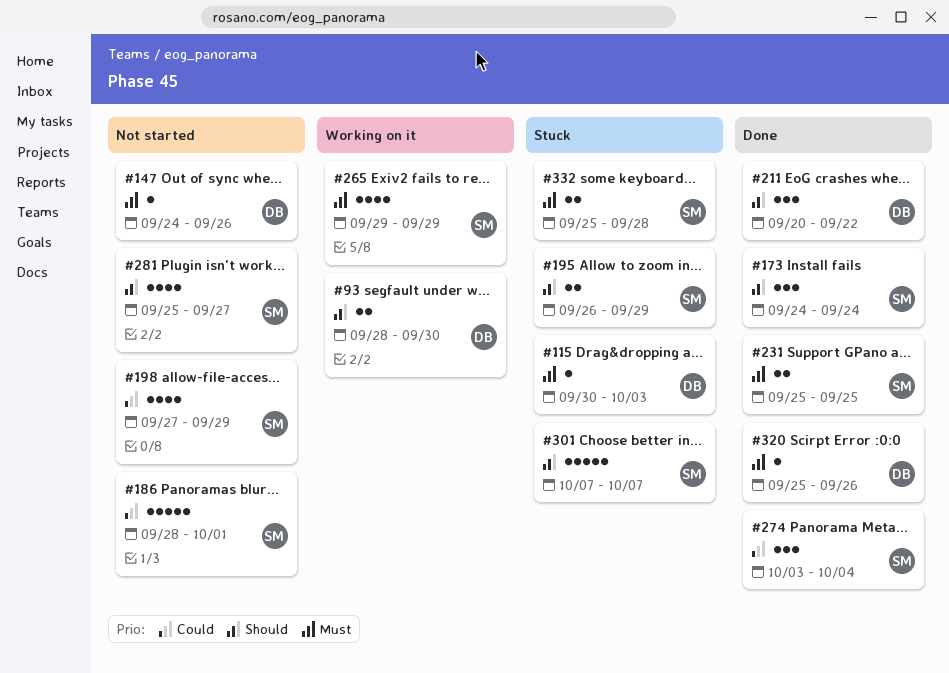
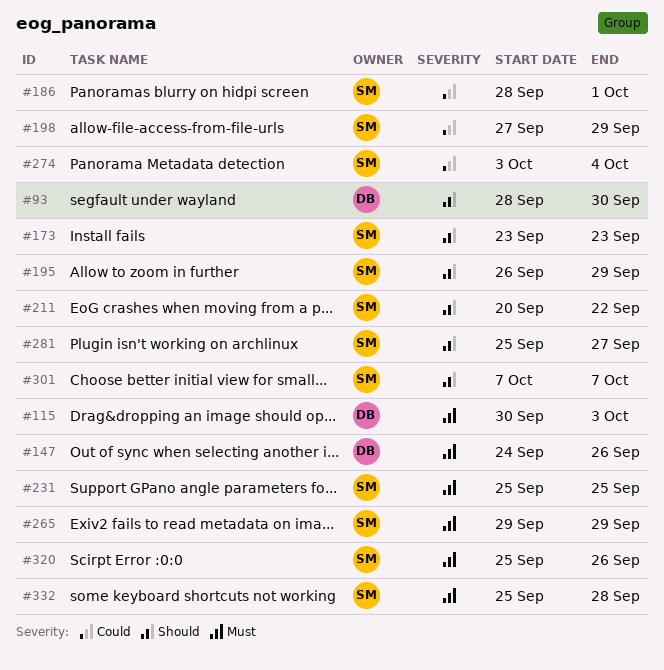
#173, start: Sep 24 -> Sep 23
#173, due: Sep 24 -> Sep 23
#211, owner: DB -> SM
#320, owner: DB -> SM

